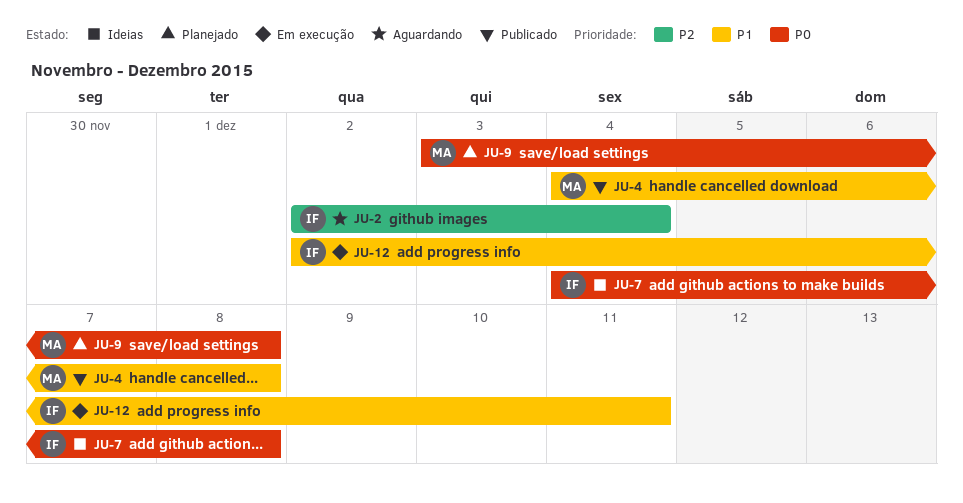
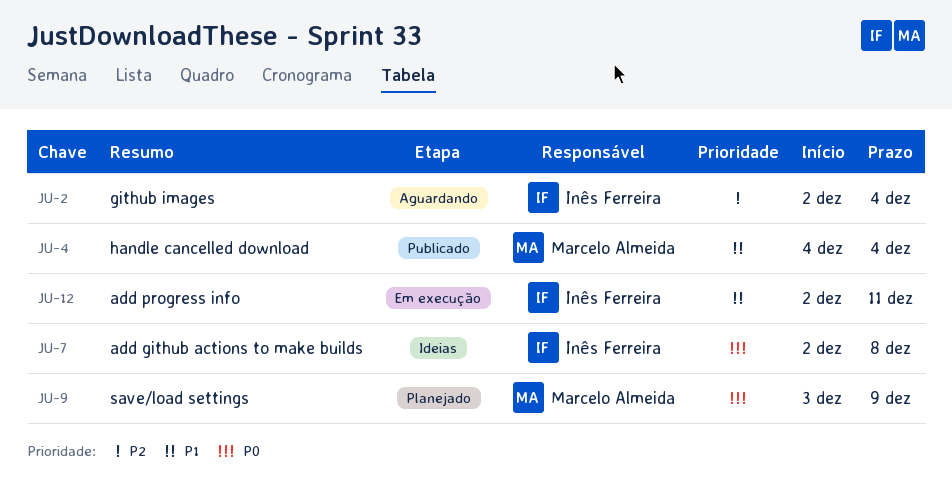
JU-4, due: Dec 8 -> Dec 4
JU-7, start: Dec 4 -> Dec 2
JU-9, due: Dec 8 -> Dec 9

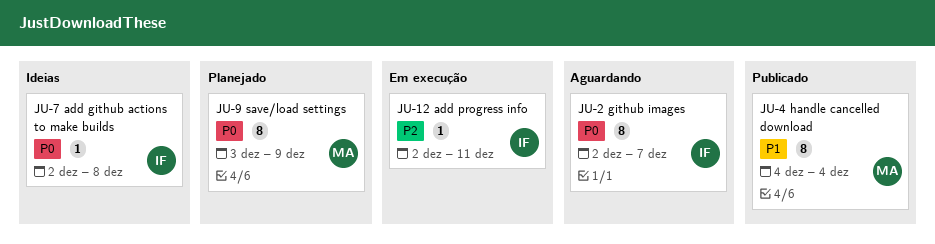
JU-2, priority: P2 -> P0
JU-2, due: Dec 4 -> Dec 7
JU-12, priority: P1 -> P2

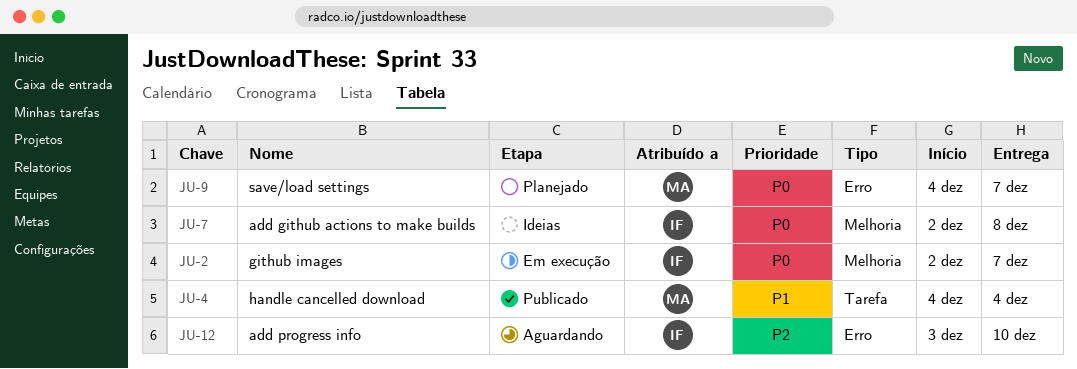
JU-2, status: Aguardando -> Em execução
JU-9, start: Dec 3 -> Dec 4
JU-9, due: Dec 9 -> Dec 7
JU-12, status: Em execução -> Aguardando
JU-12, start: Dec 2 -> Dec 3
JU-12, due: Dec 11 -> Dec 10

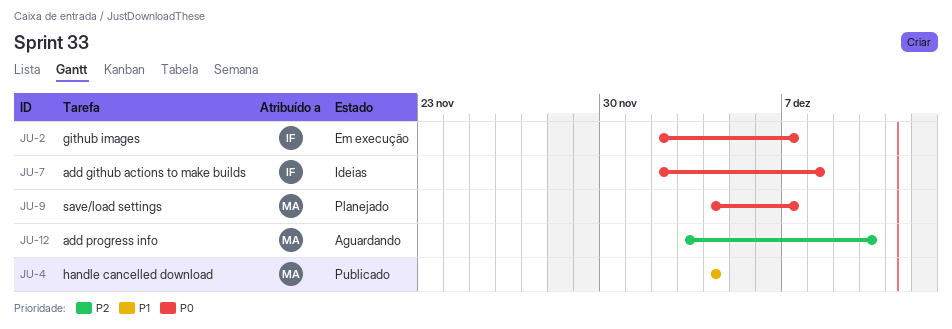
JU-12, owner: IF -> MA

